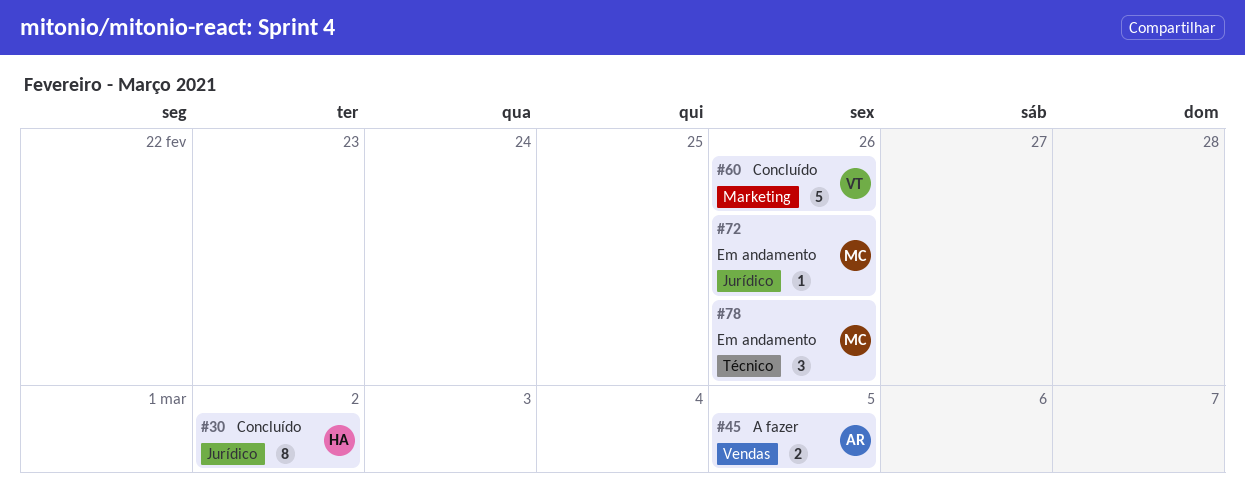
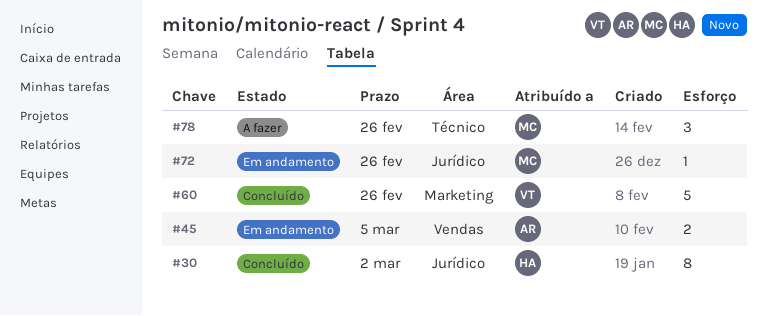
#45, status: A fazer -> Em andamento
#78, status: Em andamento -> A fazer

